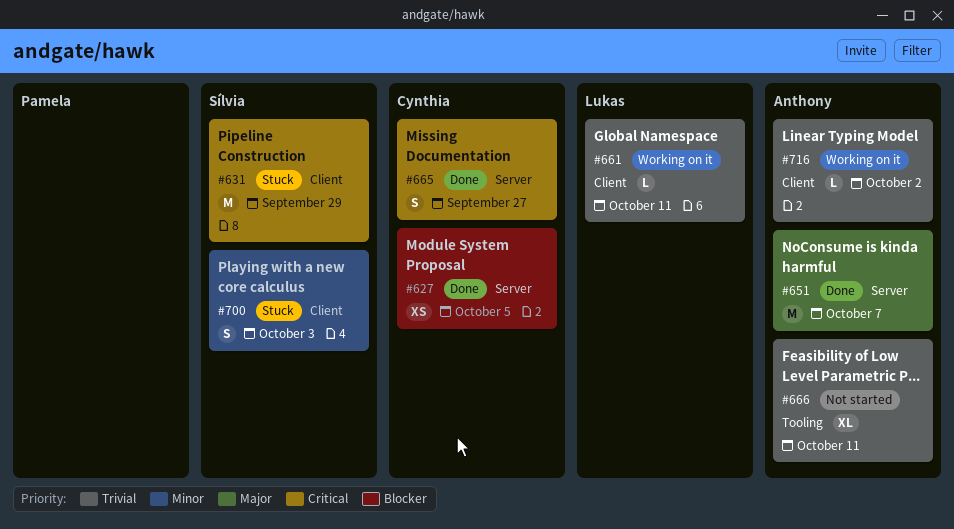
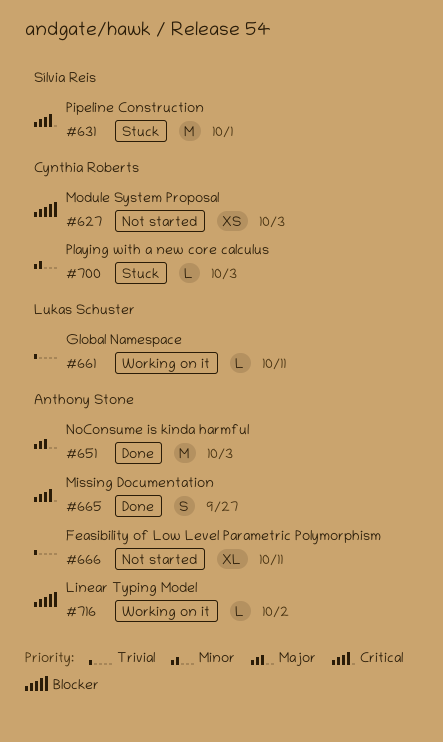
#627, status: Done -> Not started
#627, due: Oct 5 -> Oct 3
#631, due: Sep 29 -> Oct 1
#651, due: Oct 7 -> Oct 3
#665, owner: Cynthia Roberts -> Anthony Stone
#700, owner: Sílvia Reis -> Cynthia Roberts
#700, estimate: S -> L
#716, priority: Trivial -> Blocker

